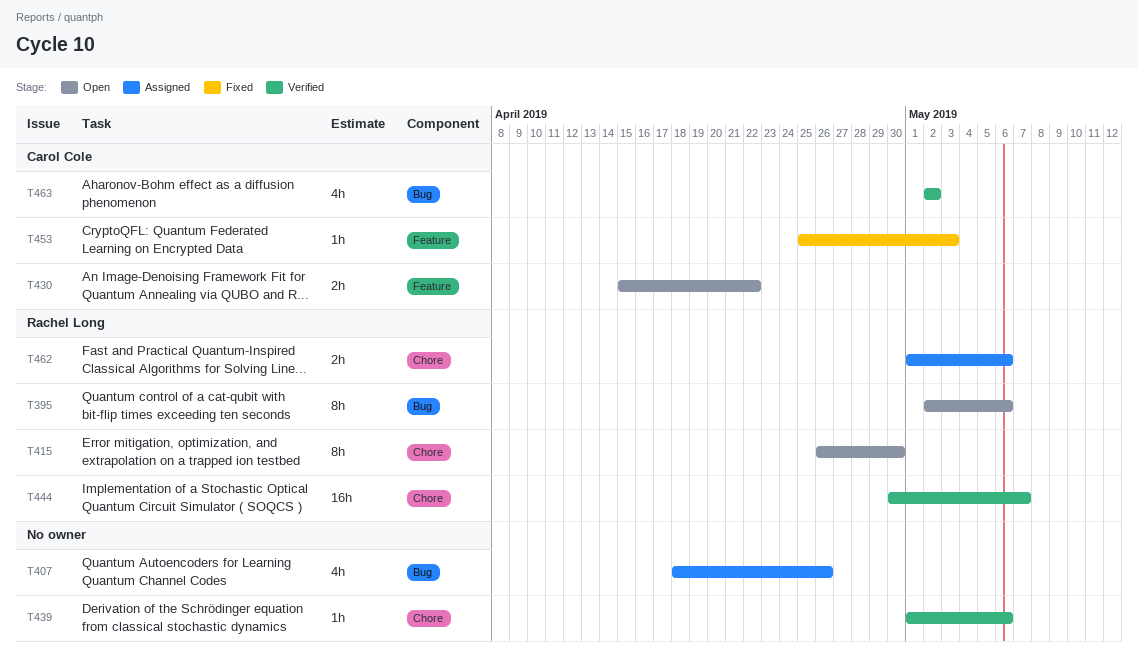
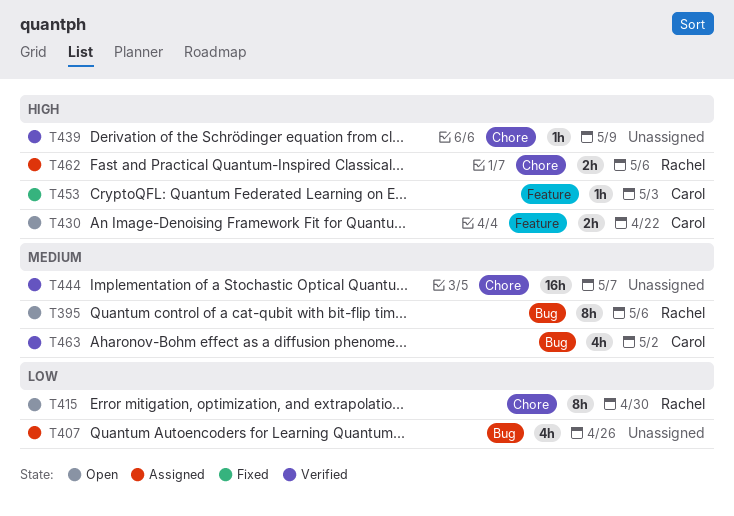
T439, due: May 6 -> May 9
T444, owner: Rachel Long -> none

